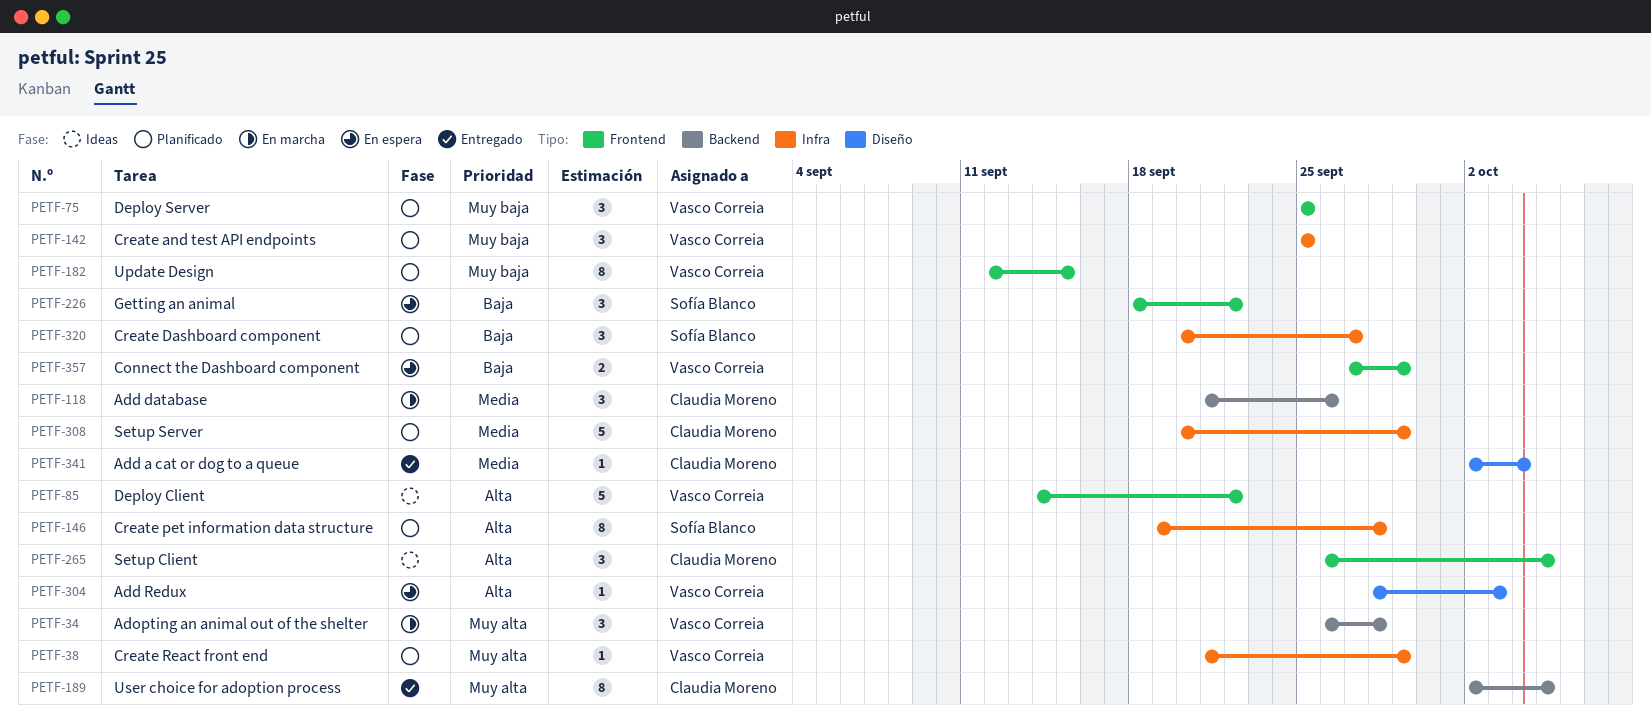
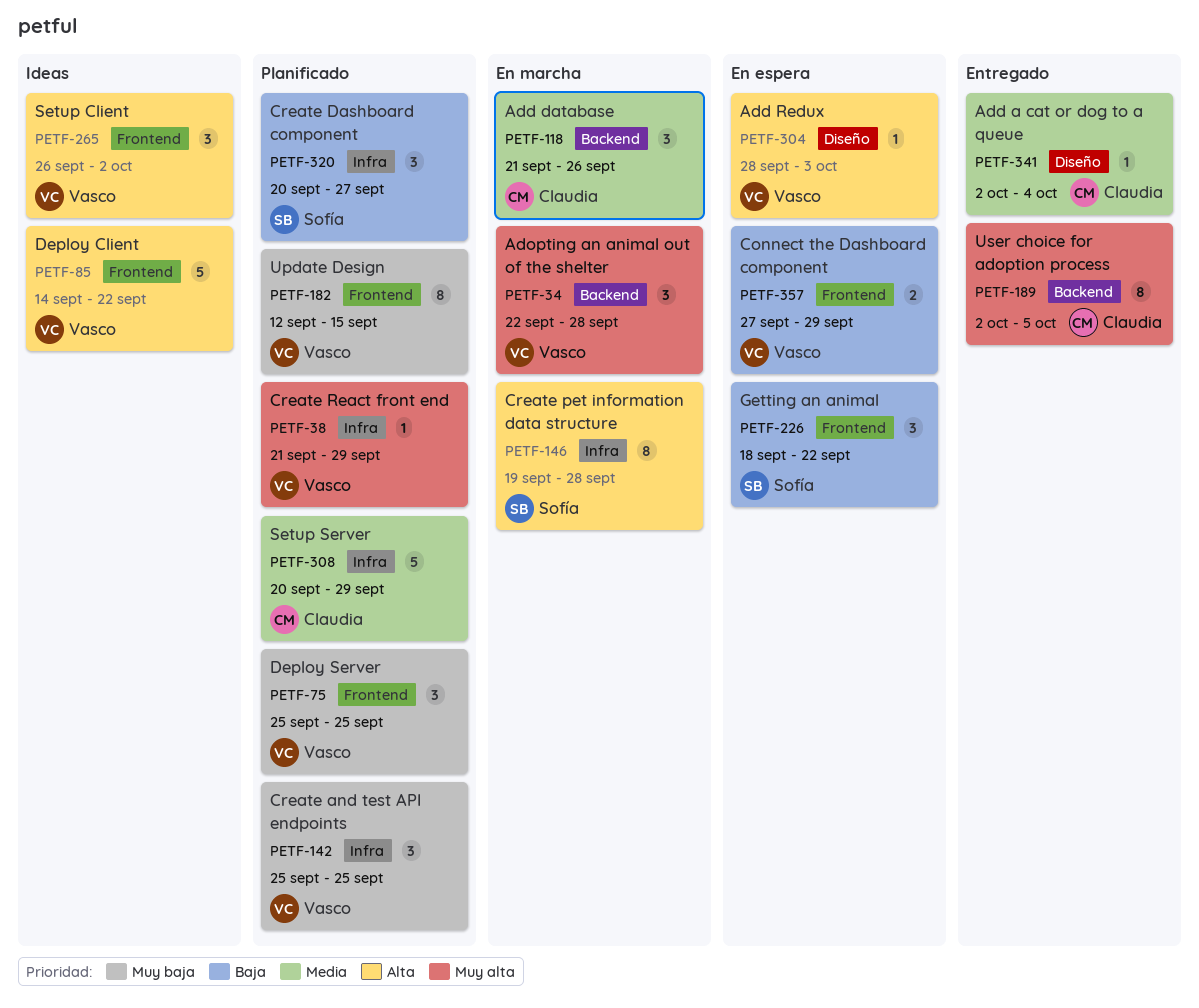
PETF-34, start: Sep 26 -> Sep 22
PETF-146, status: Planificado -> En marcha
PETF-265, owner: Claudia Moreno -> Vasco Correia
PETF-265, due: Oct 5 -> Oct 2

